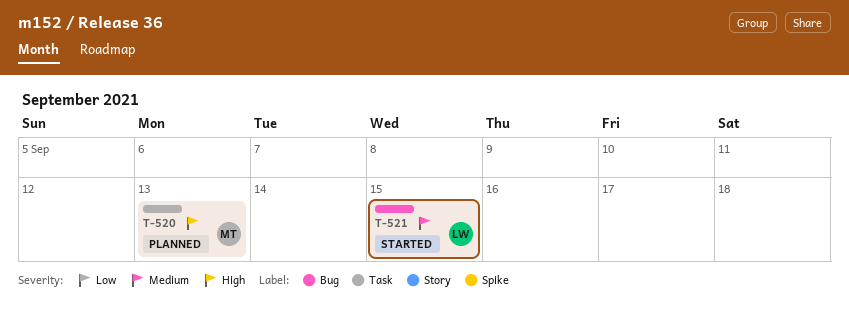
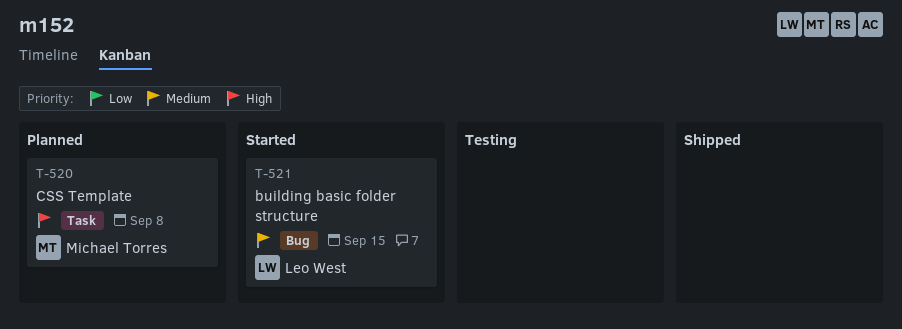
T-520, due: Sep 13 -> Sep 8

